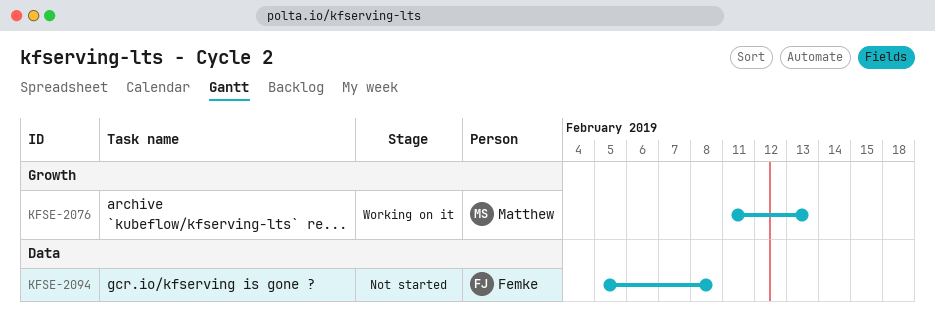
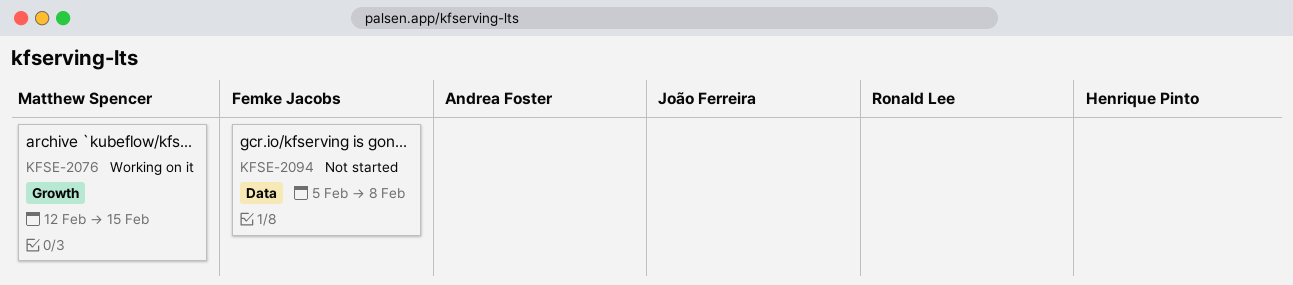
KFSE-2076, start: Feb 11 -> Feb 12
KFSE-2076, due: Feb 13 -> Feb 15

